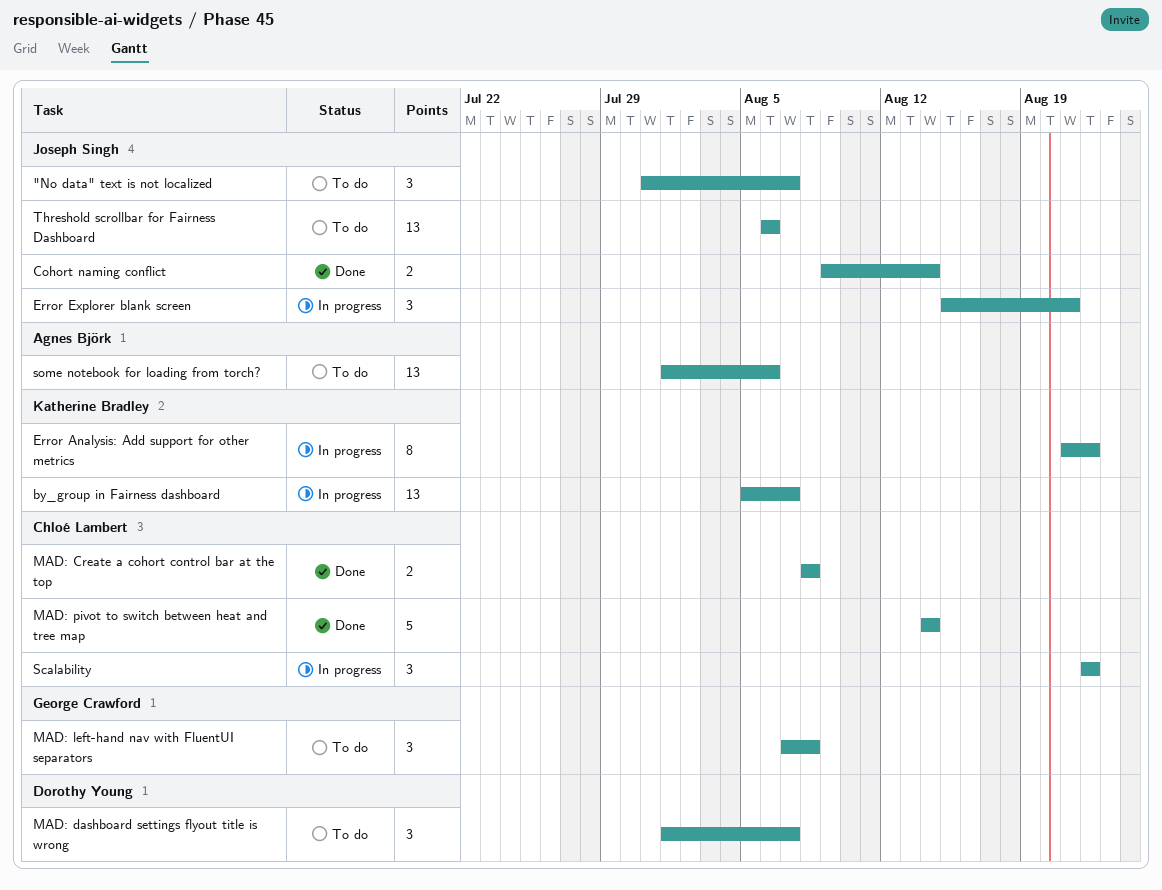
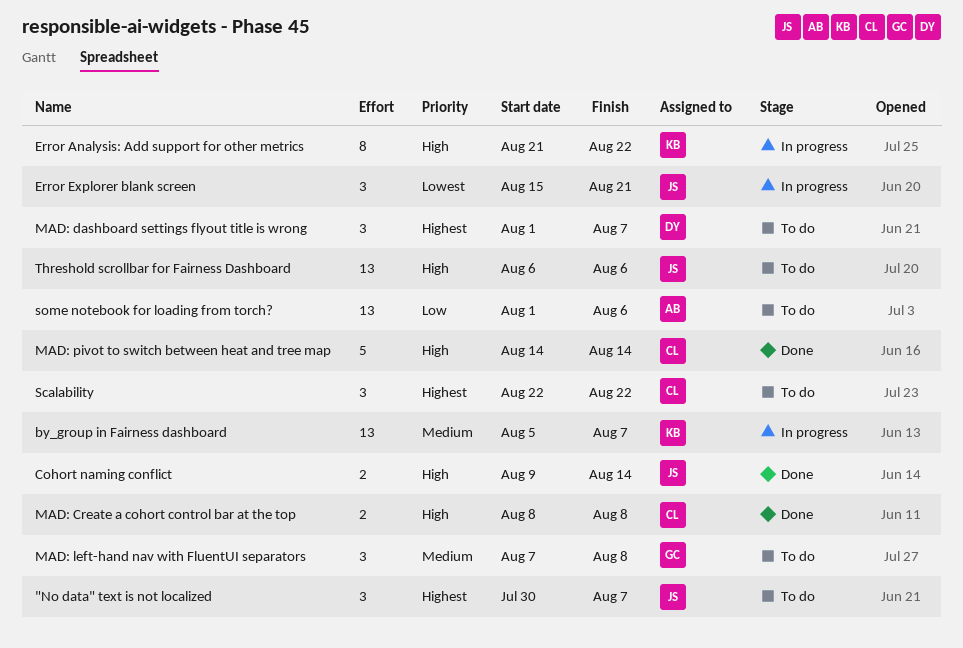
"No data" text is not localized, start: Jul 31 -> Jul 30
Scalability, status: In progress -> To do

